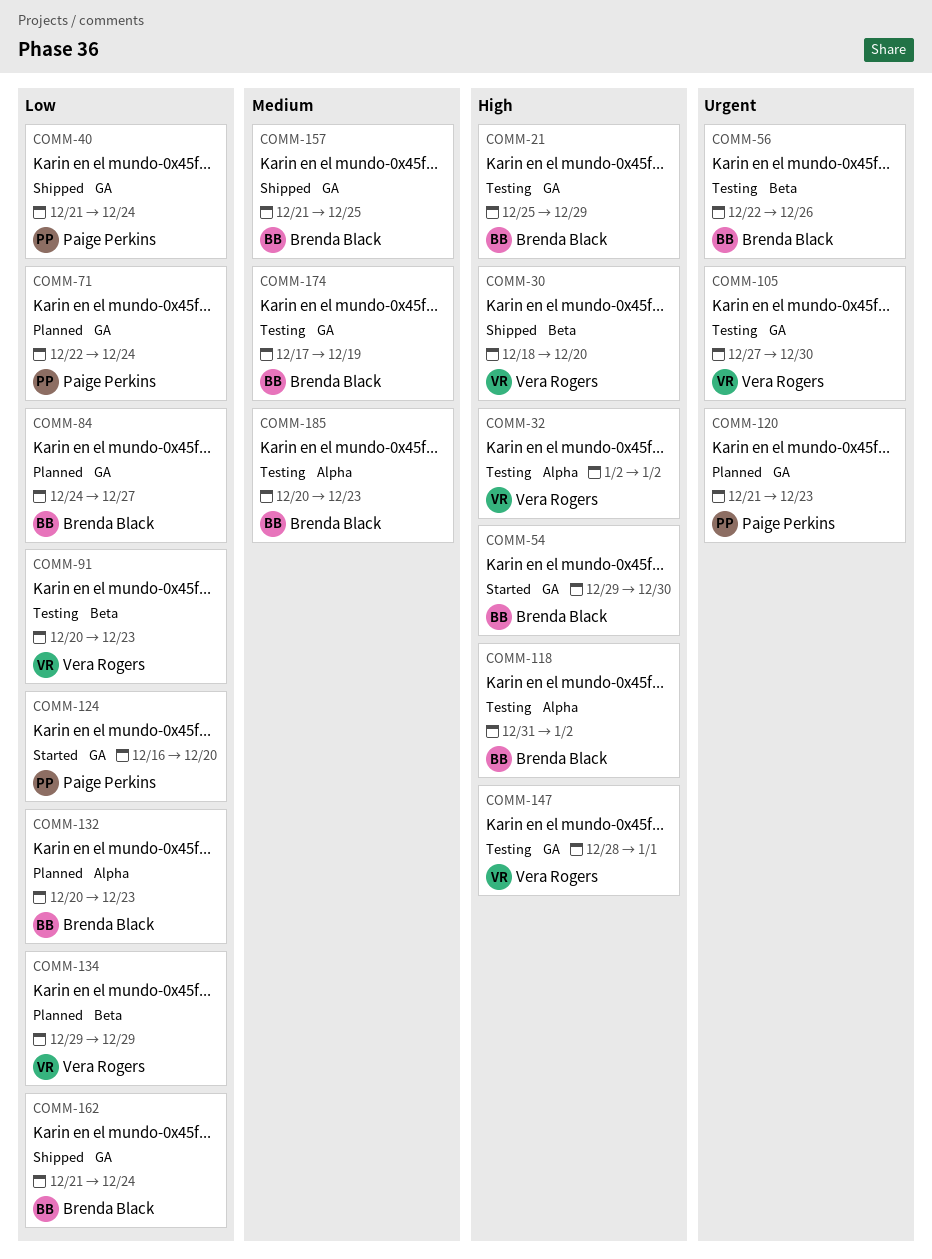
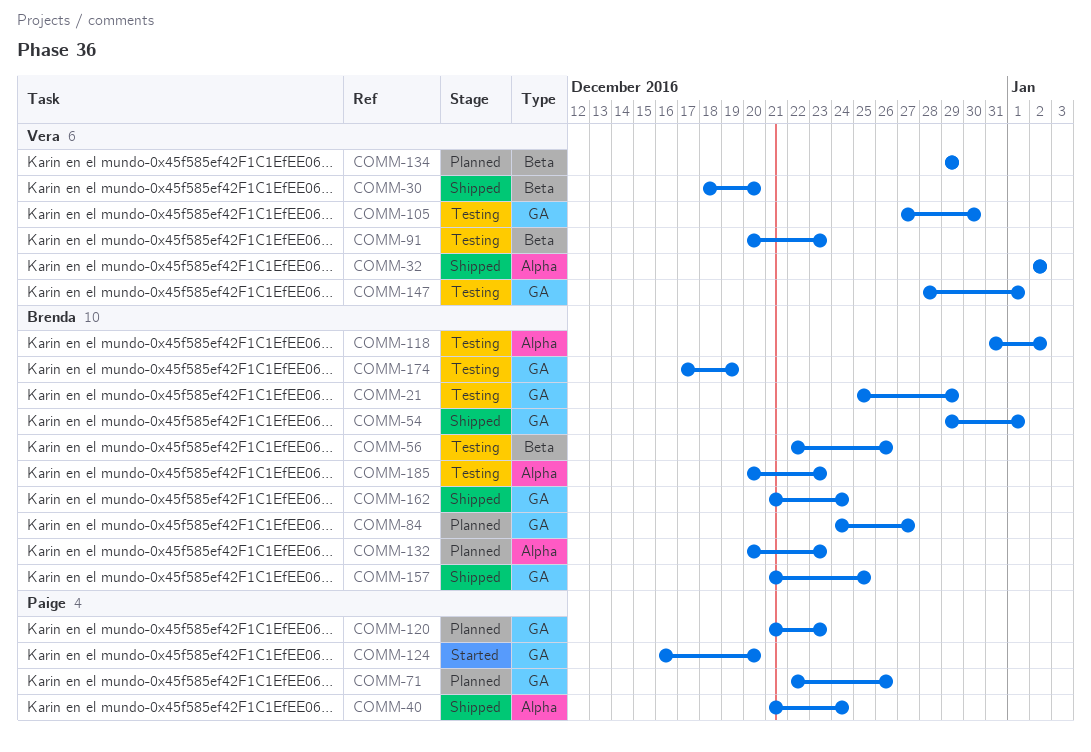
COMM-32, status: Testing -> Shipped
COMM-40, label: GA -> Alpha
COMM-54, status: Started -> Shipped
COMM-54, due: Dec 30 -> Jan 1
COMM-71, due: Dec 24 -> Dec 26

